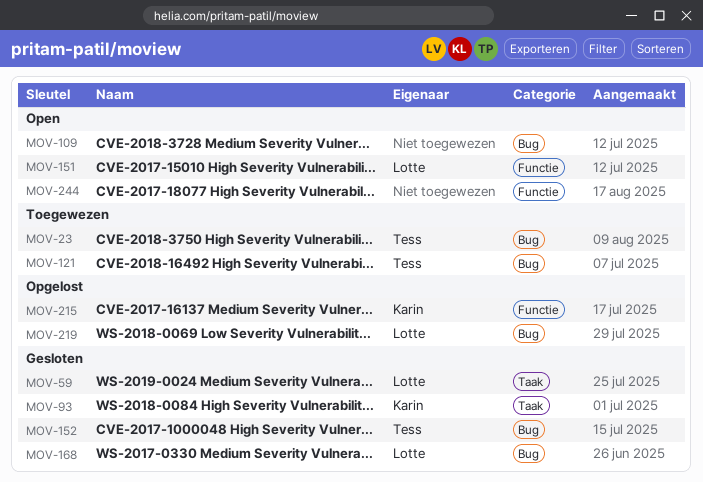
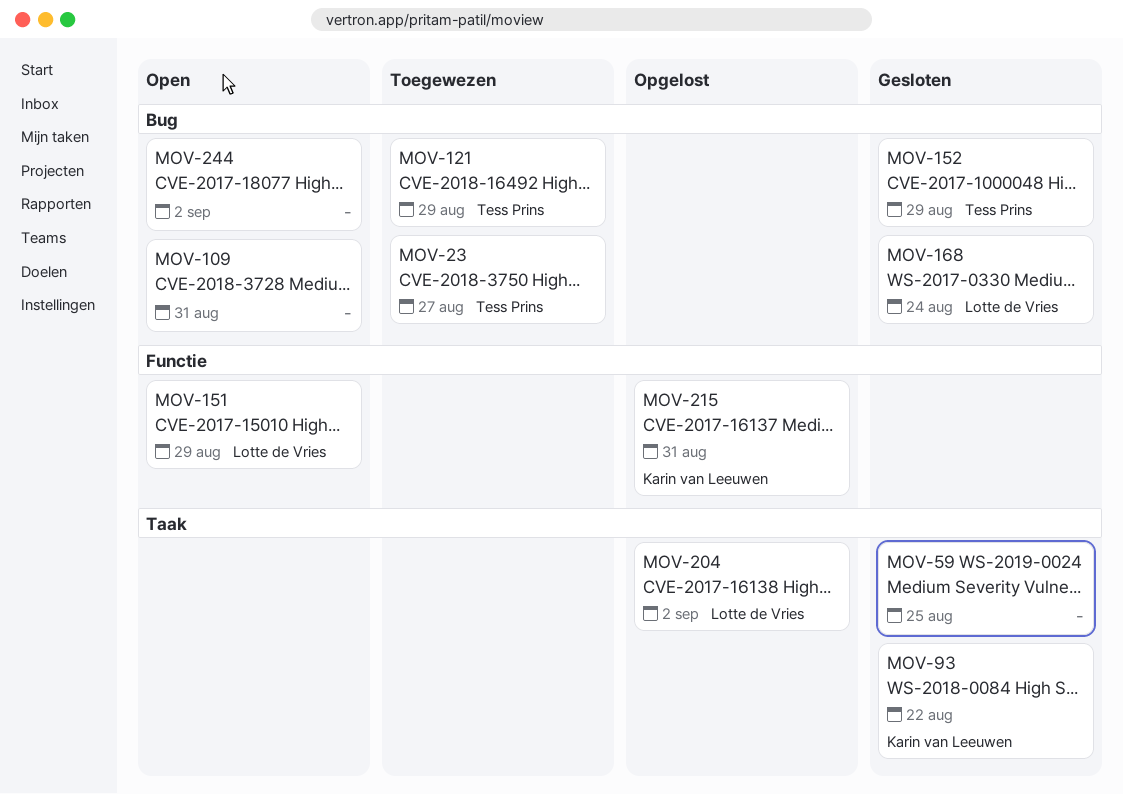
MOV-59, owner: Lotte de Vries -> none
MOV-204: none -> present
MOV-219: present -> none
MOV-244, label: Functie -> Bug

